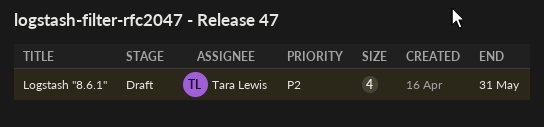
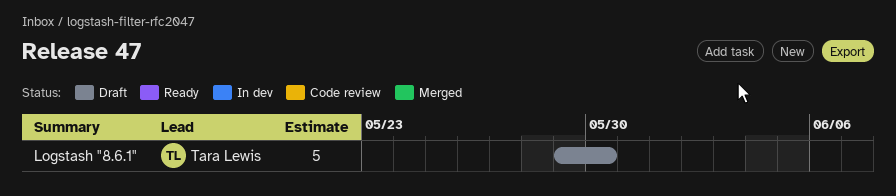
Logstash "8.6.1", estimate: 4 -> 5
Logstash "8.6.1", due: May 31 -> May 30

